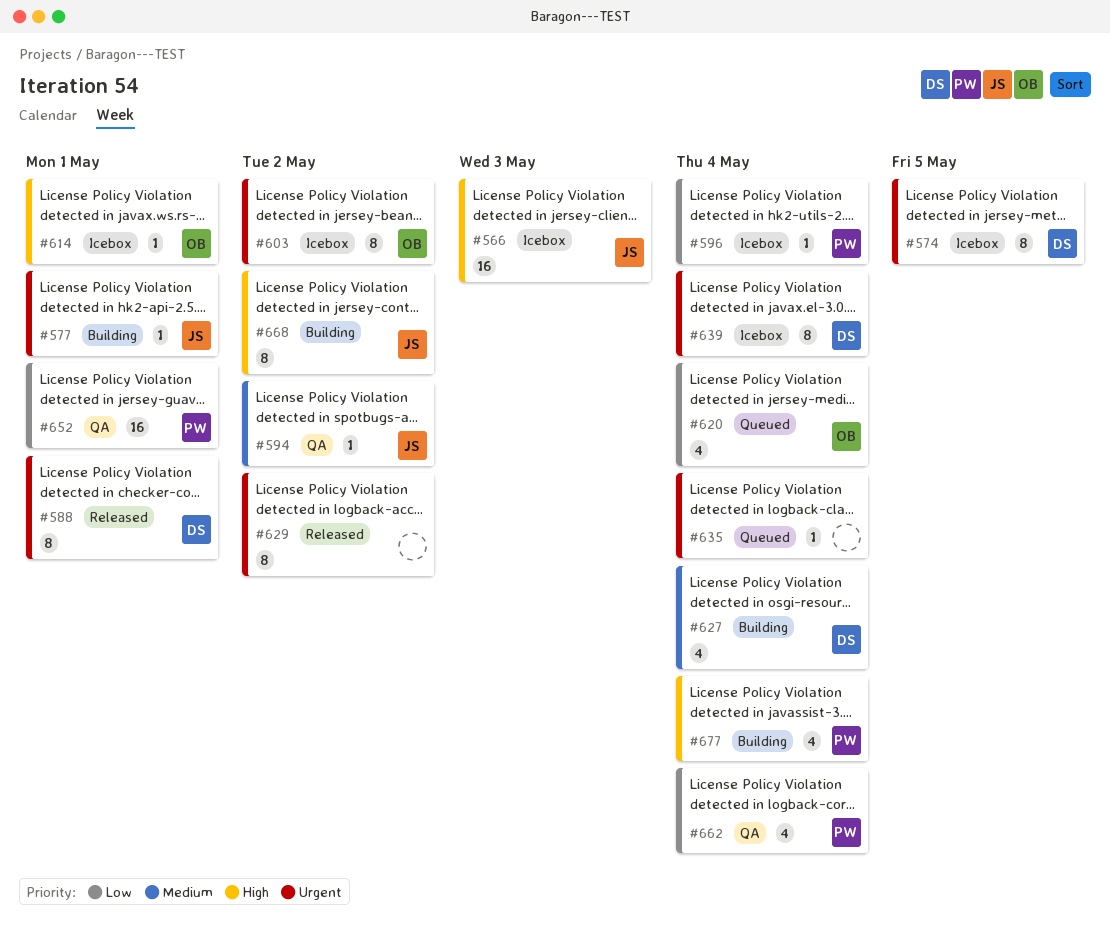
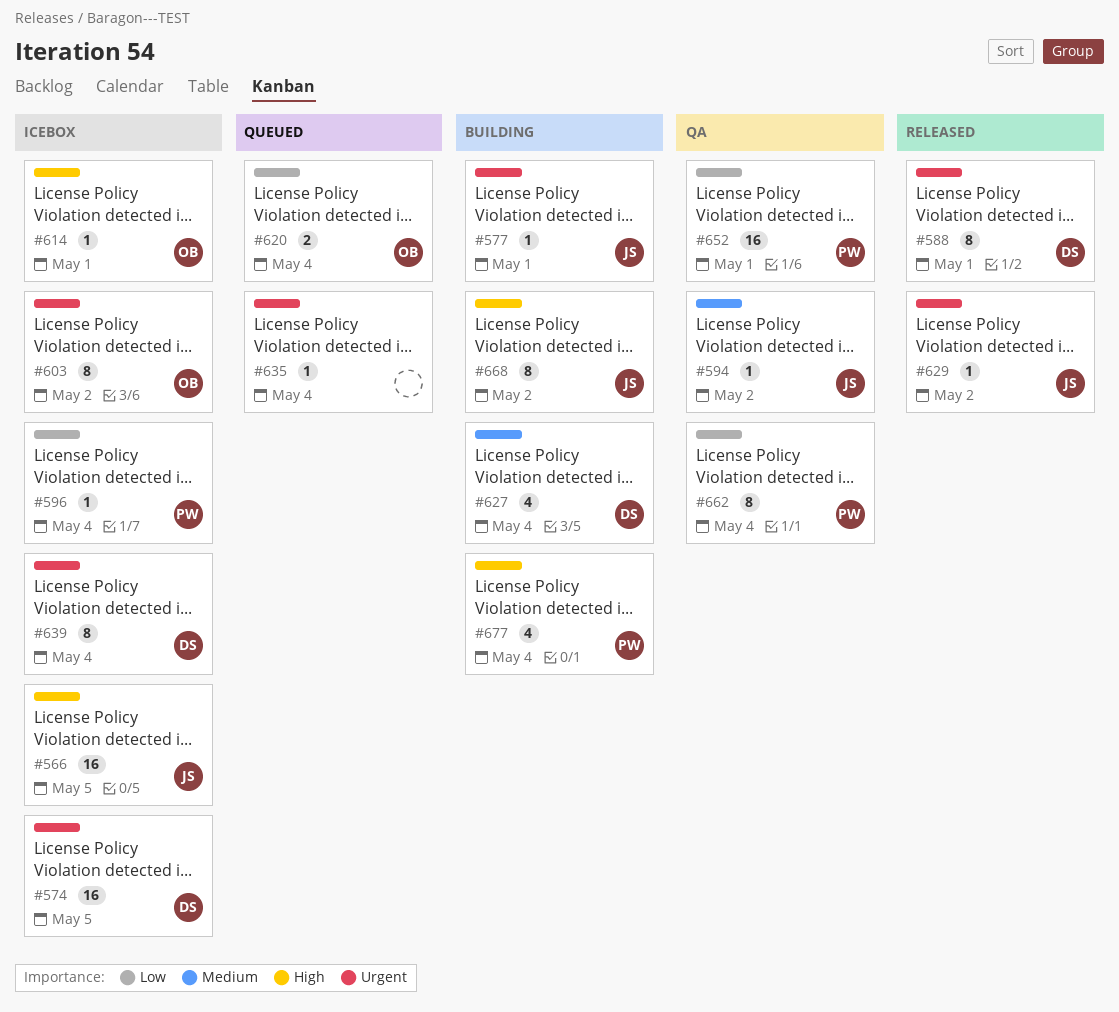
#566, due: May 3 -> May 5
#574, estimate: 8 -> 16
#620, estimate: 4 -> 2
#629, owner: none -> JS
#629, estimate: 8 -> 1
#662, estimate: 4 -> 8

